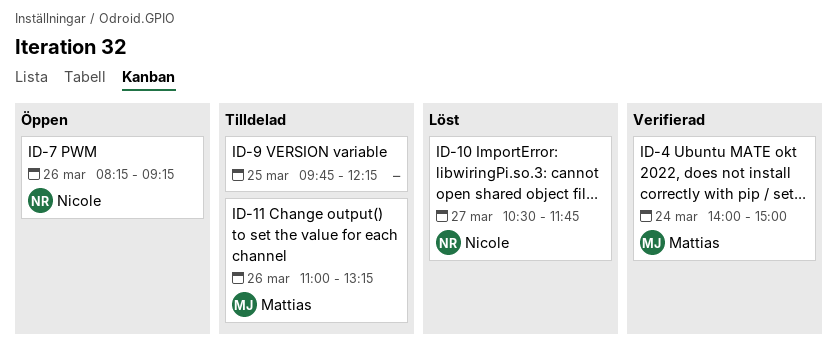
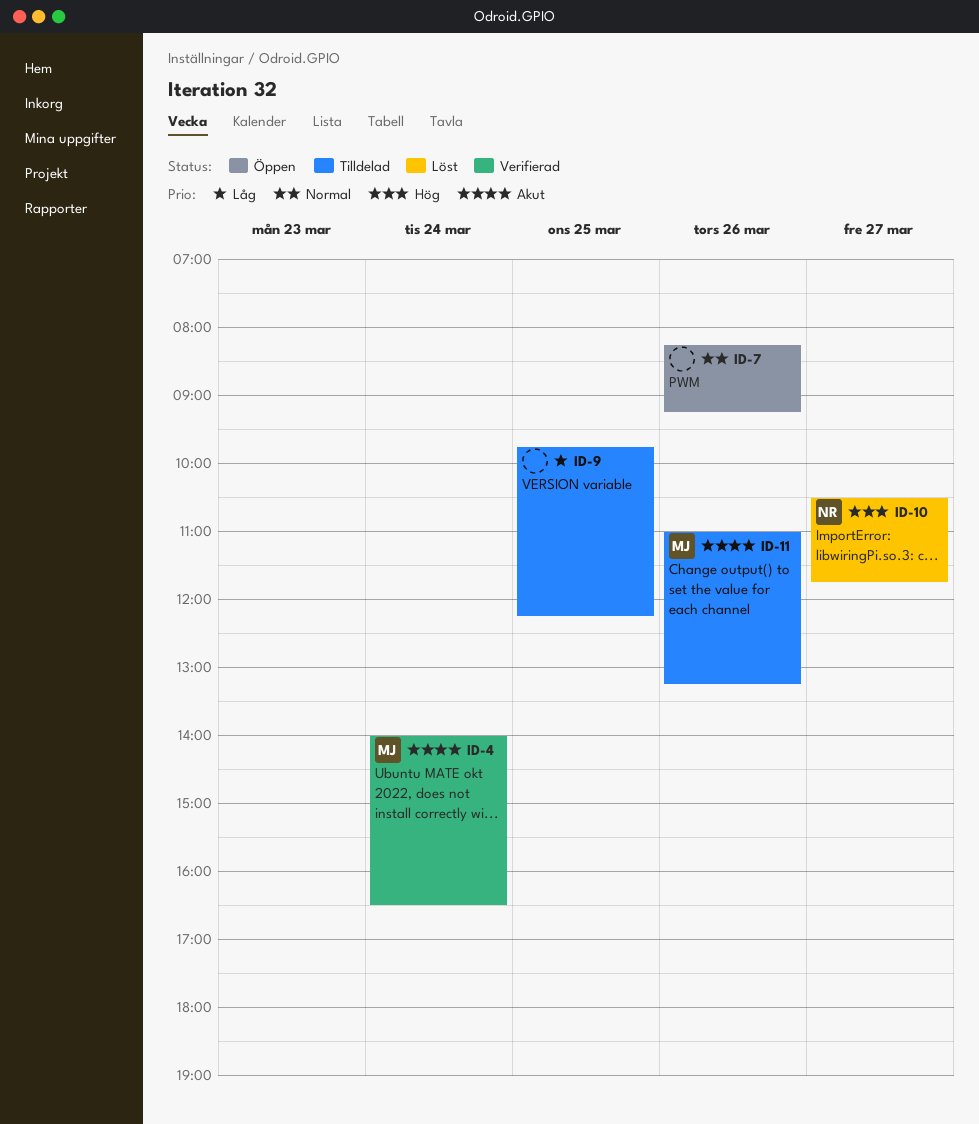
ID-4, ends: 15:00 -> 16:30
ID-7, owner: Nicole -> none

